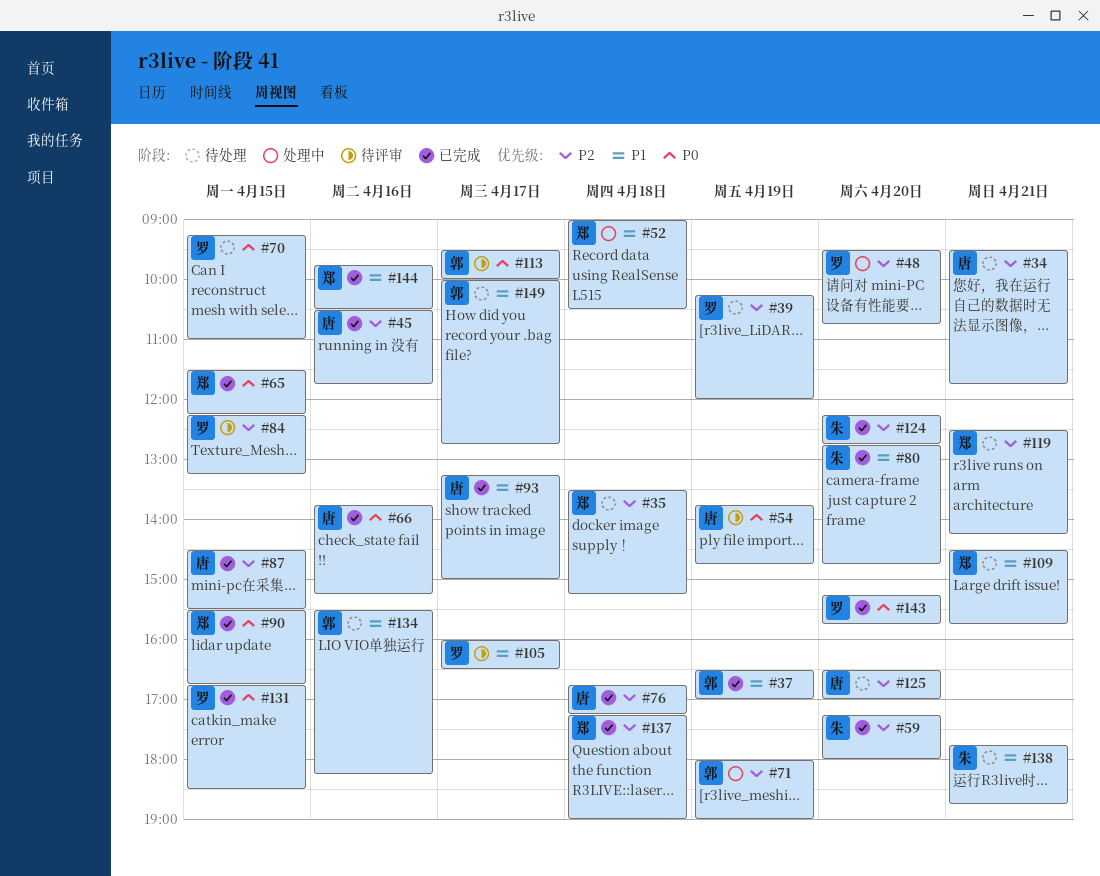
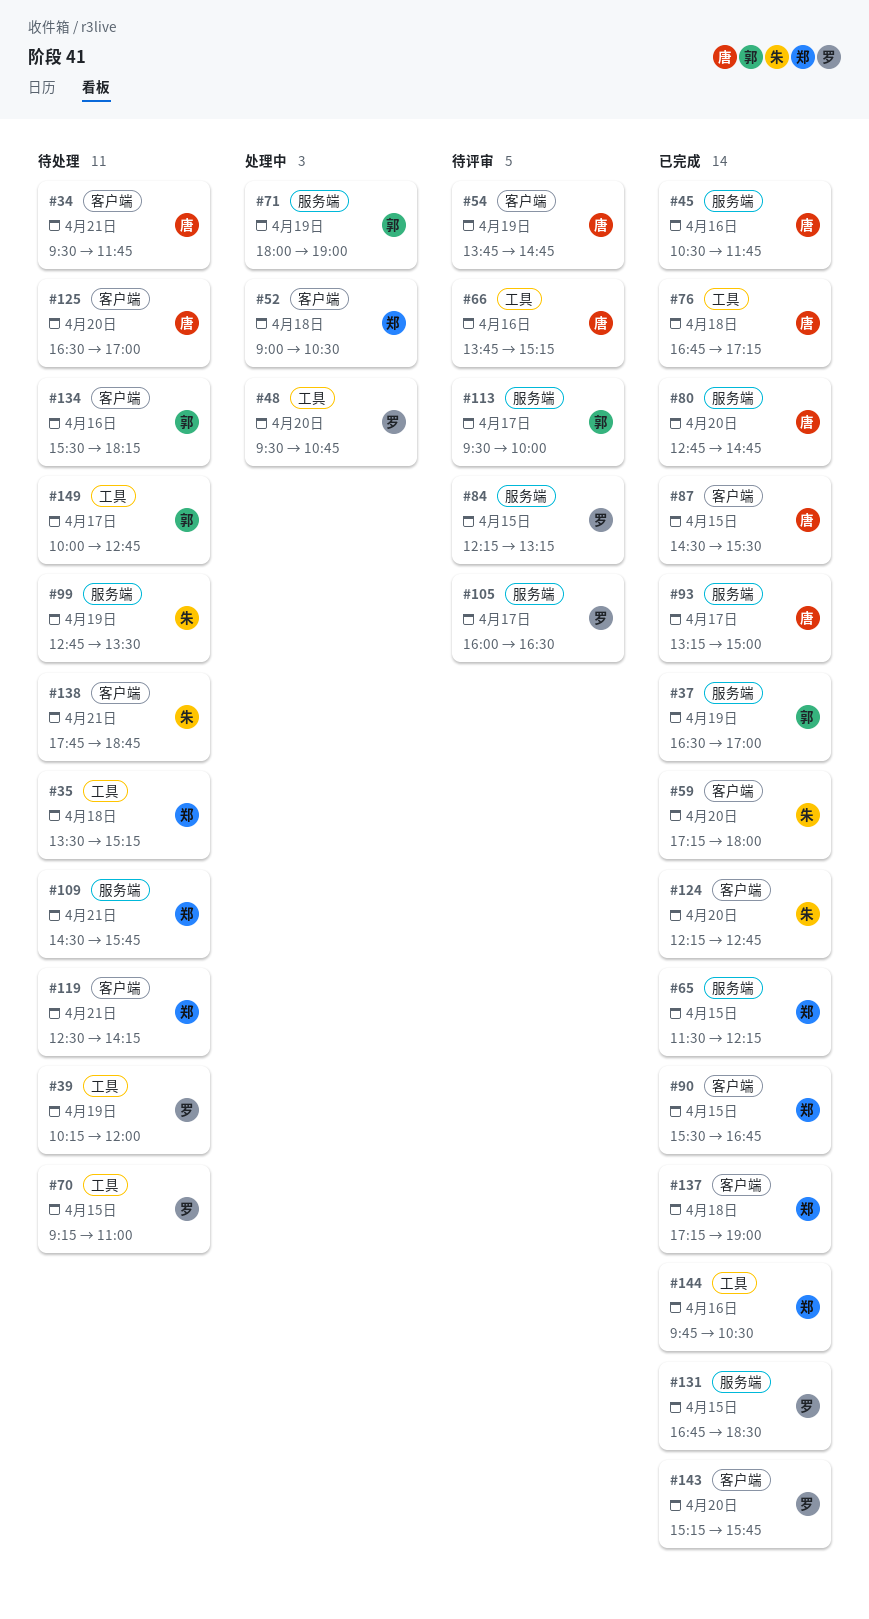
#66, status: 已完成 -> 待评审
#80, owner: 朱 -> 唐
#99: none -> present

